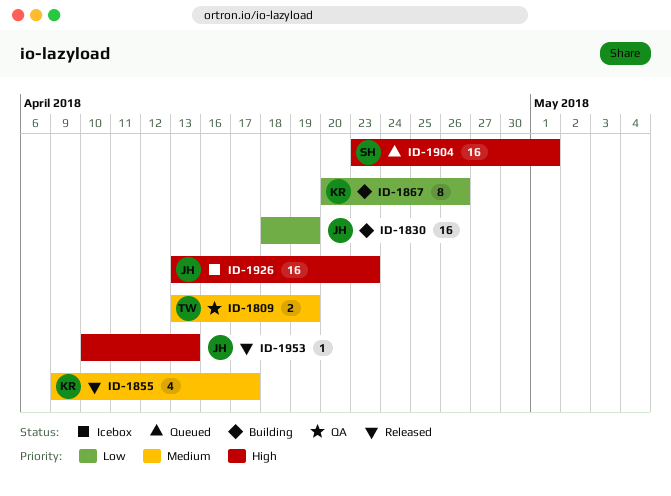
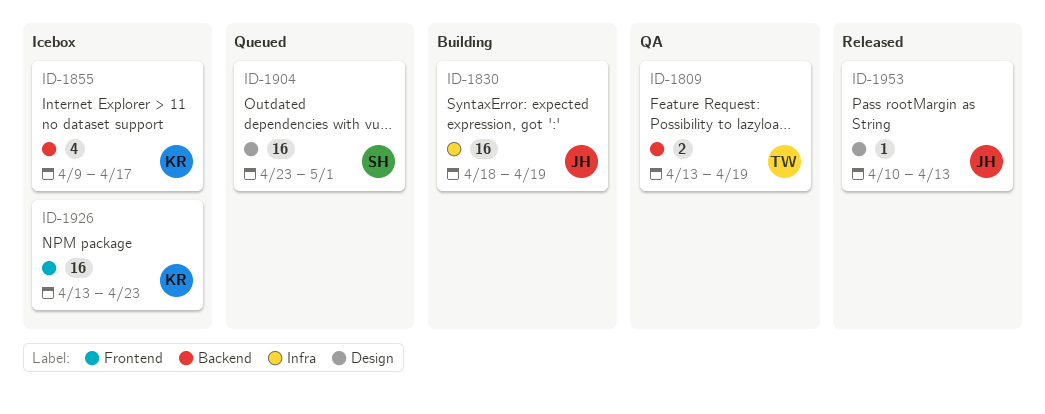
ID-1855, status: Released -> Icebox
ID-1867: present -> none
ID-1926, owner: JH -> KR

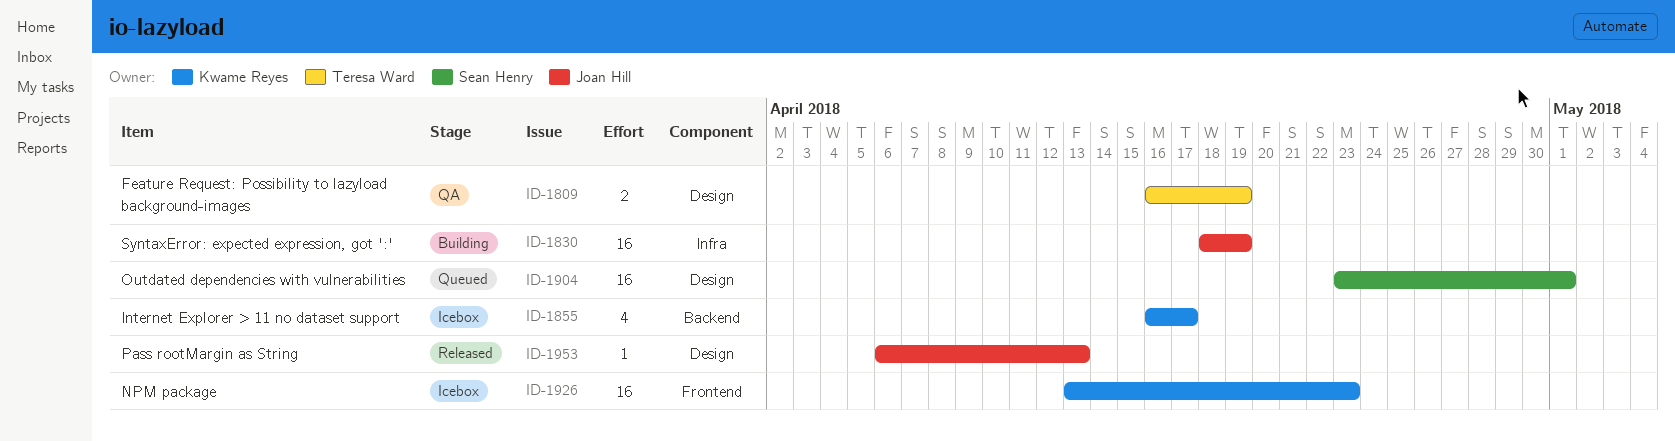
ID-1809, label: Backend -> Design
ID-1809, start: Apr 13 -> Apr 16
ID-1855, start: Apr 9 -> Apr 16
ID-1953, start: Apr 10 -> Apr 6

